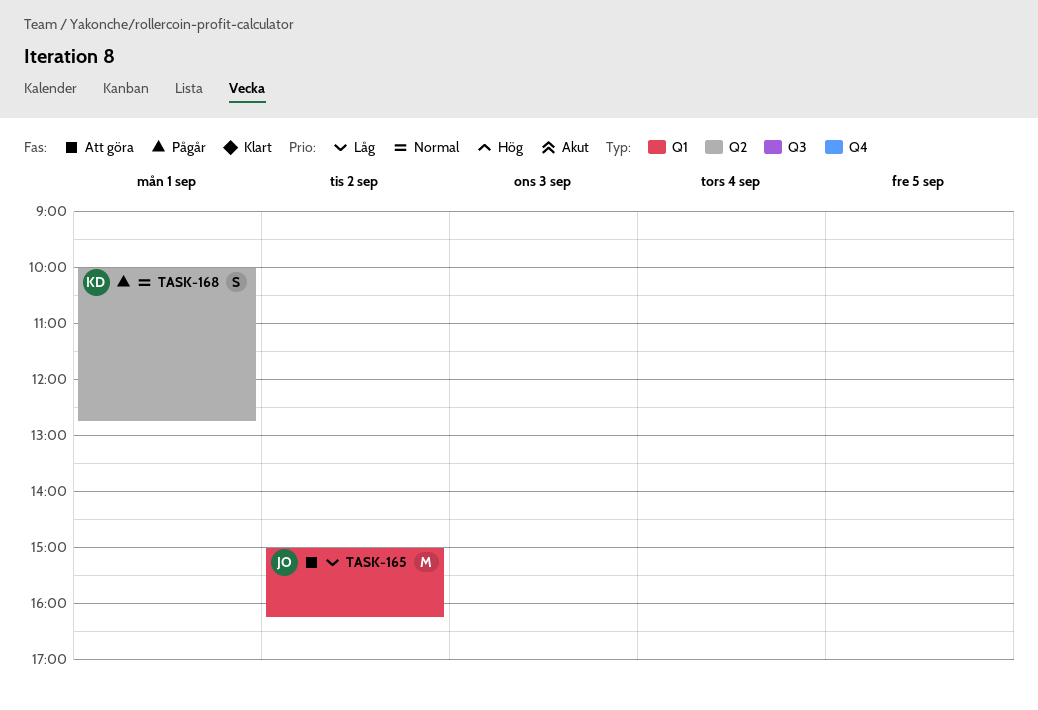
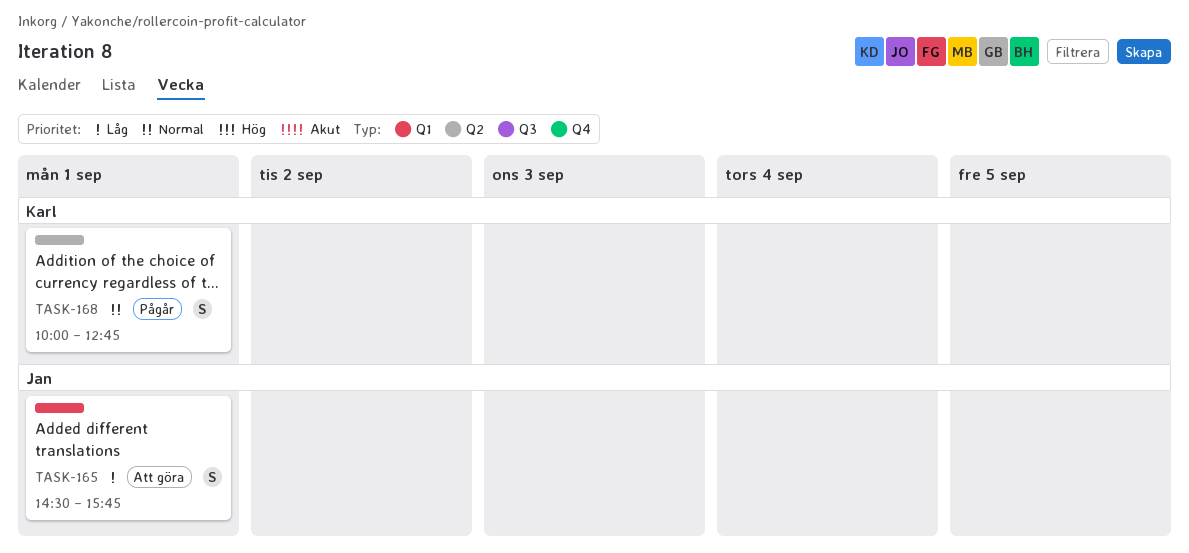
TASK-165, estimate: M -> S
TASK-165, day: Sep 2 -> Sep 1
TASK-165, begins: 15:00 -> 14:30
TASK-165, ends: 16:15 -> 15:45

